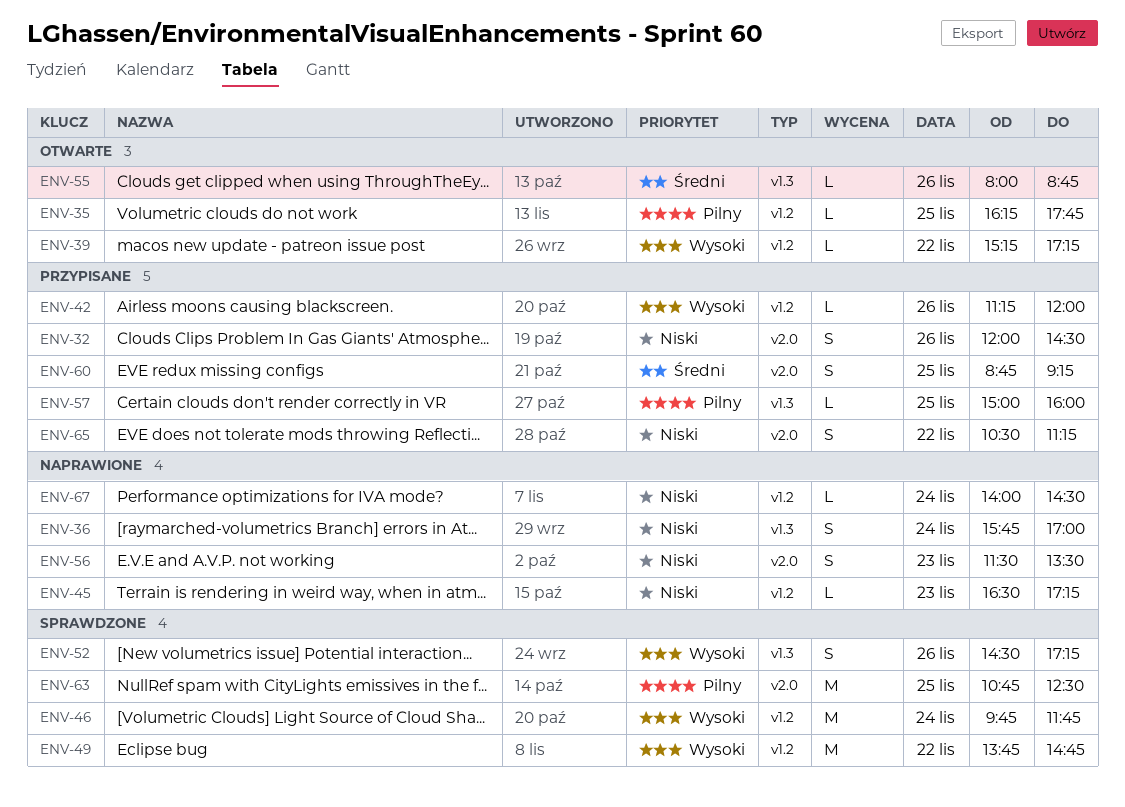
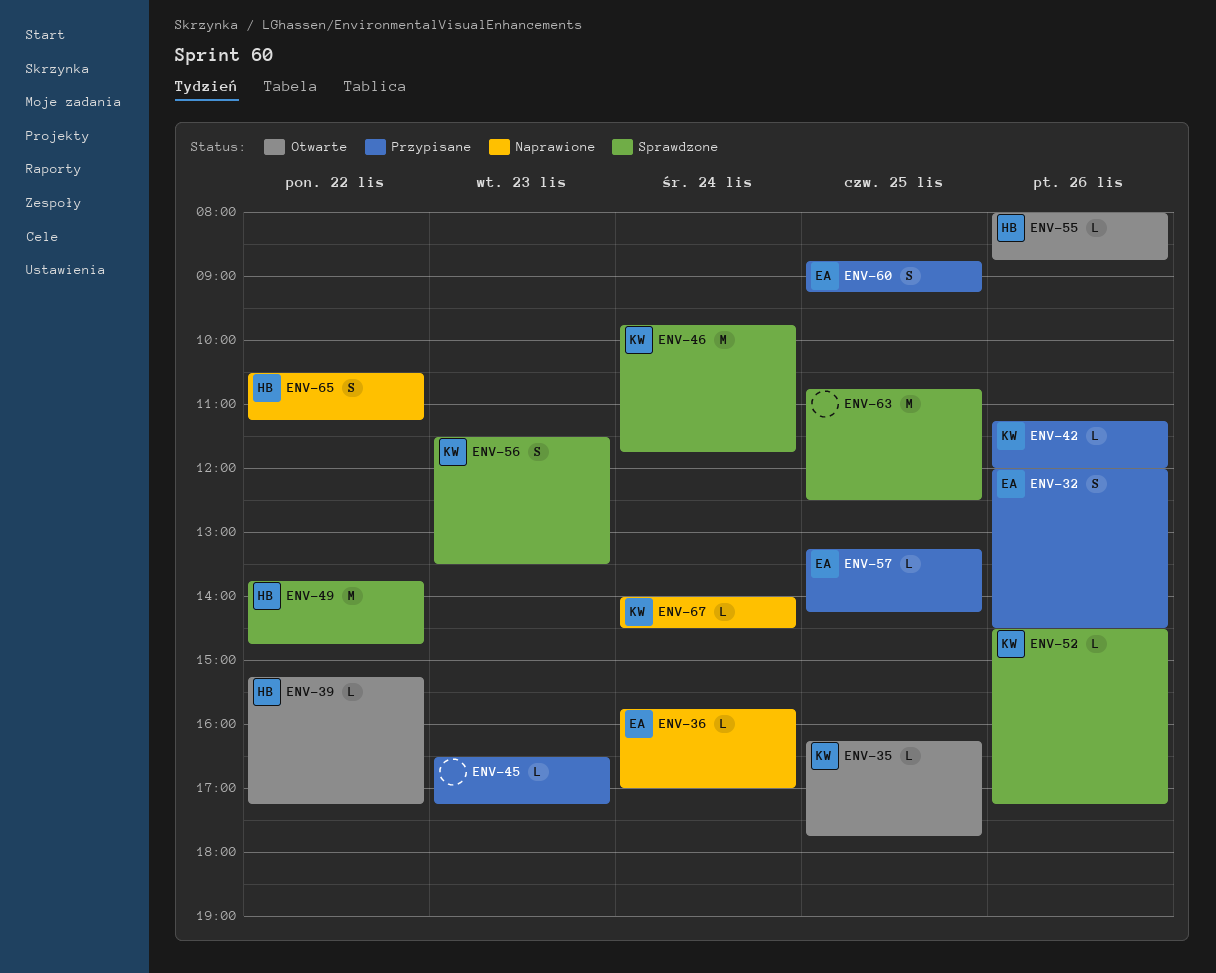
ENV-36, estimate: S -> L
ENV-45, status: Naprawione -> Przypisane
ENV-52, estimate: S -> L
ENV-56, status: Naprawione -> Sprawdzone
ENV-57, begins: 15:00 -> 13:15
ENV-57, ends: 16:00 -> 14:15
ENV-65, status: Przypisane -> Naprawione

